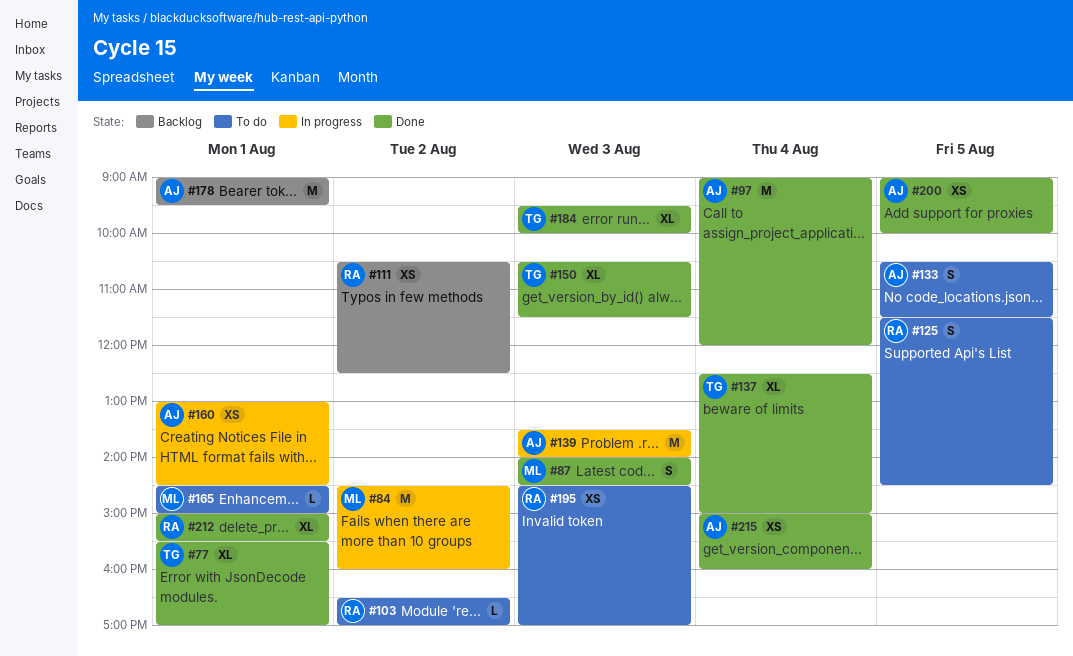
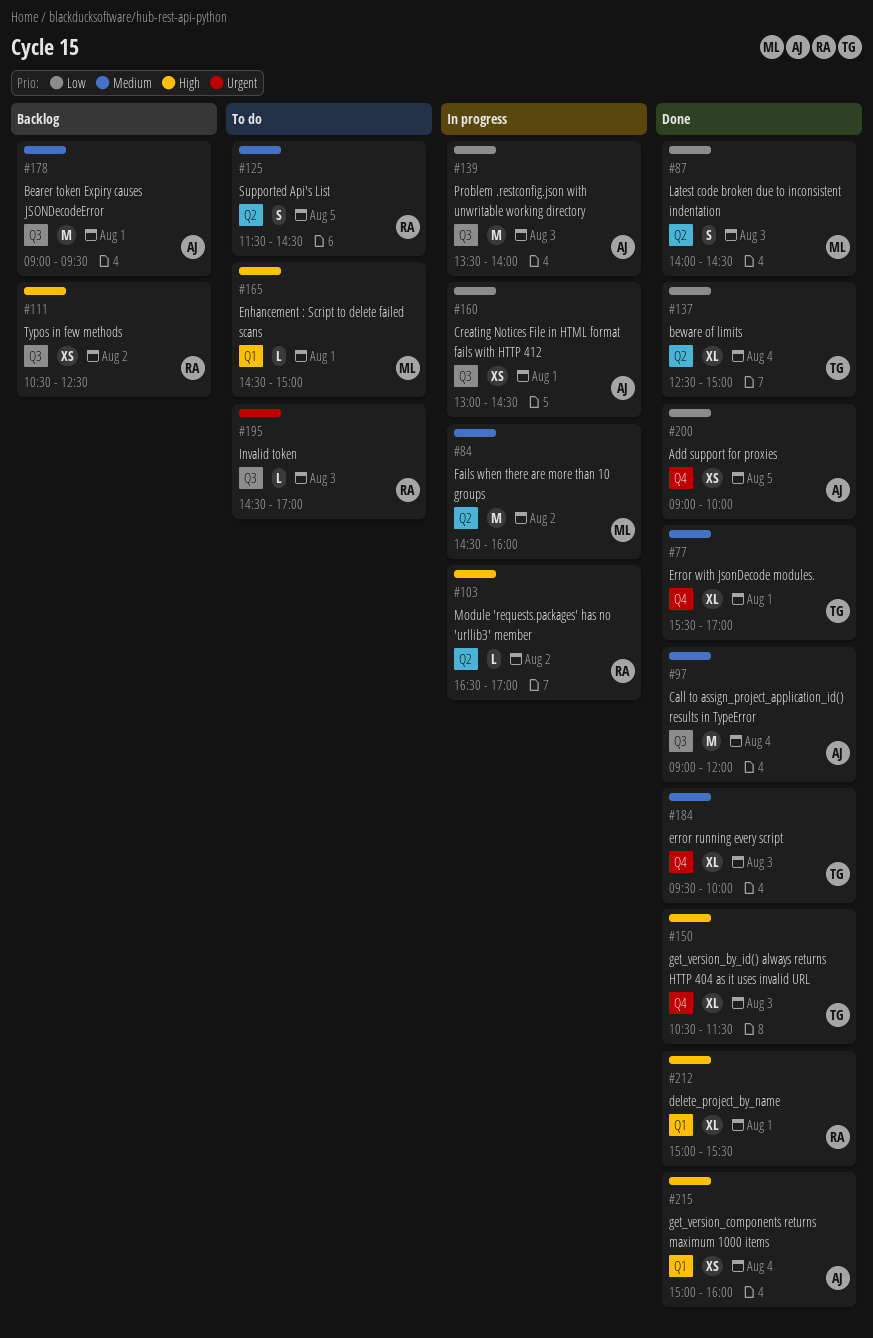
#103, status: To do -> In progress
#133: present -> none
#195, estimate: XS -> L

